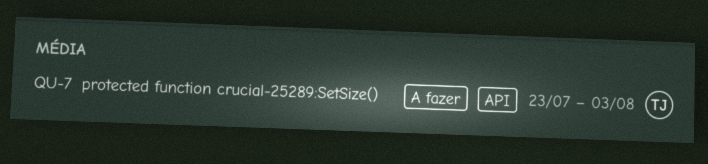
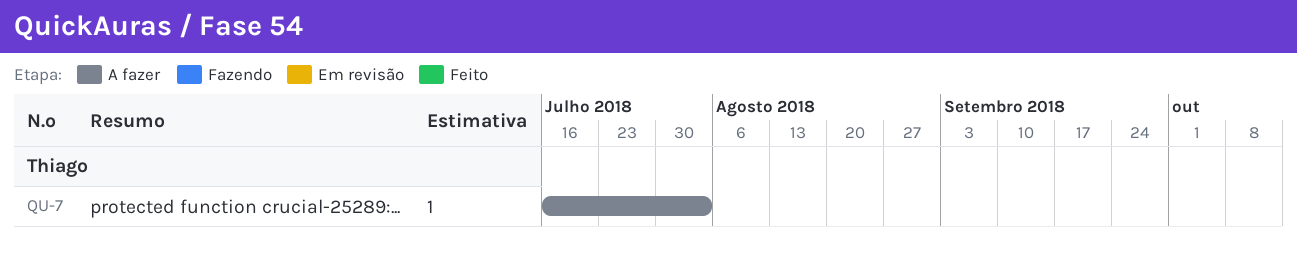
QU-7, start: Jul 23 -> Jul 16

